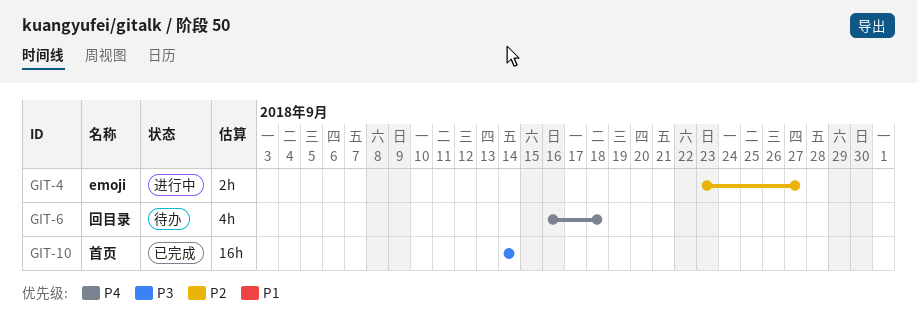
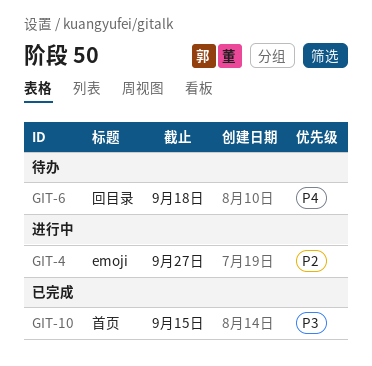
GIT-10, due: Sep 14 -> Sep 15

